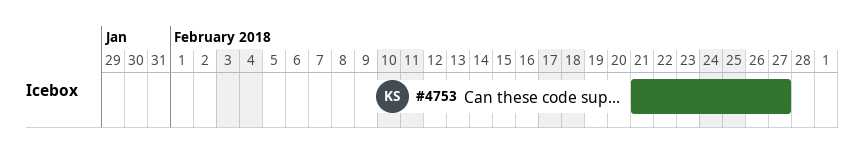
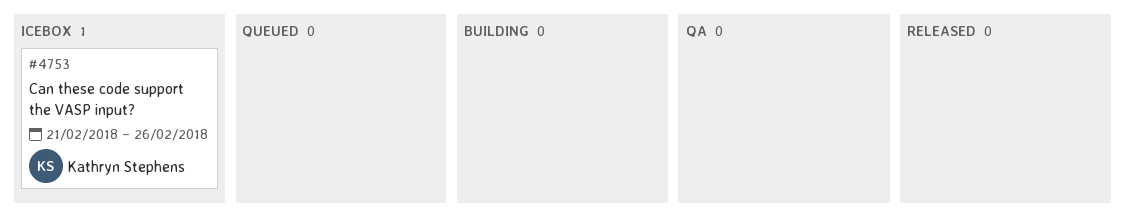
#4753, due: Feb 27 -> Feb 26

